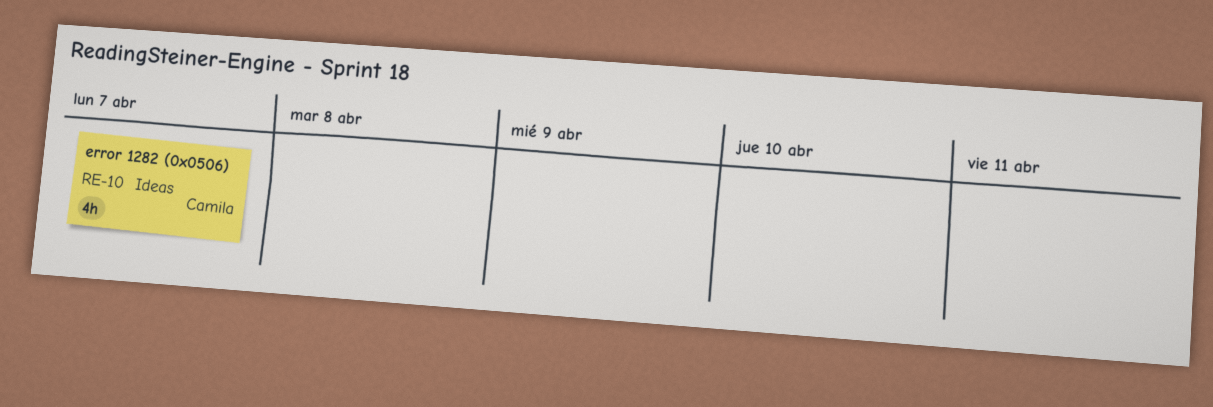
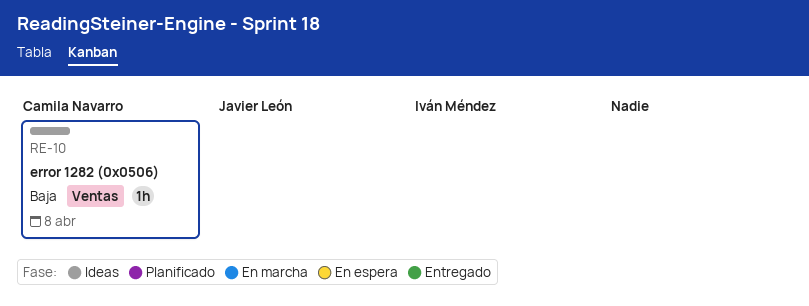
RE-10, estimate: 4h -> 1h
RE-10, due: Apr 7 -> Apr 8

